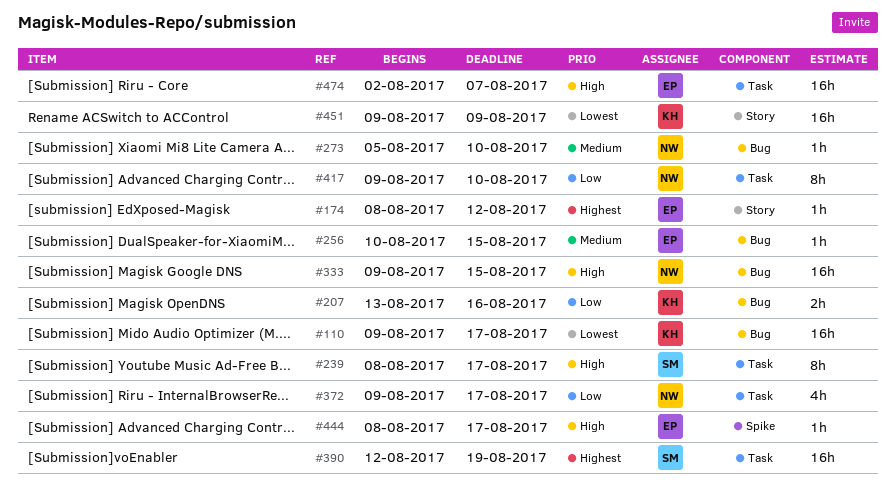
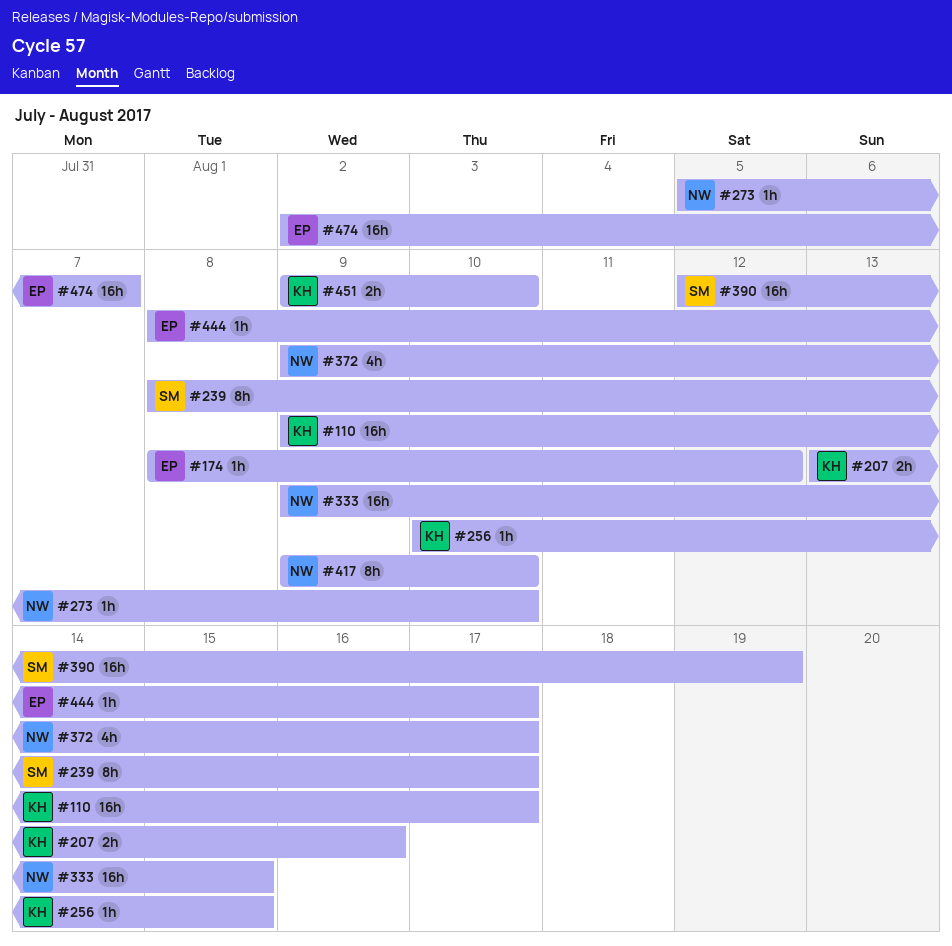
#256, owner: EP -> KH
#451, estimate: 16h -> 2h
#451, due: Aug 9 -> Aug 10

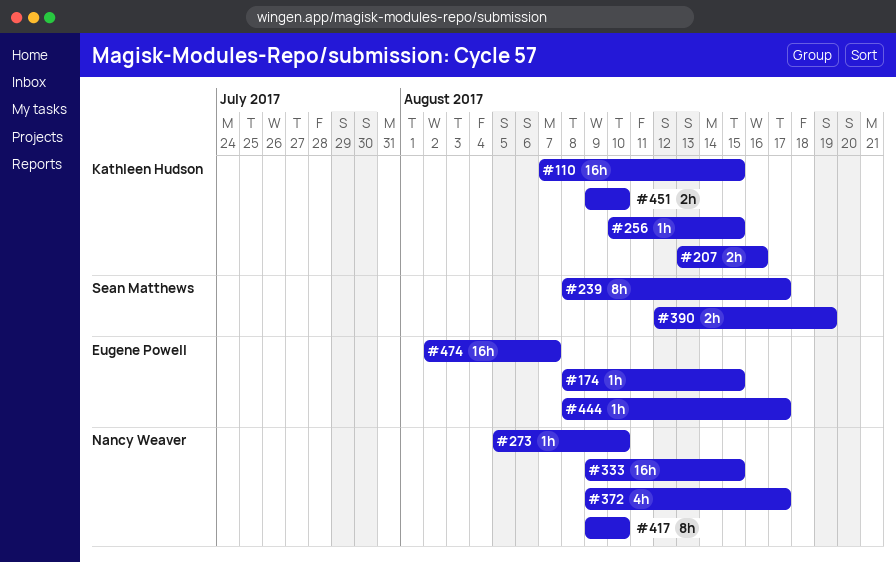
#110, start: Aug 9 -> Aug 7
#110, due: Aug 17 -> Aug 15
#174, due: Aug 12 -> Aug 15
#390, estimate: 16h -> 2h

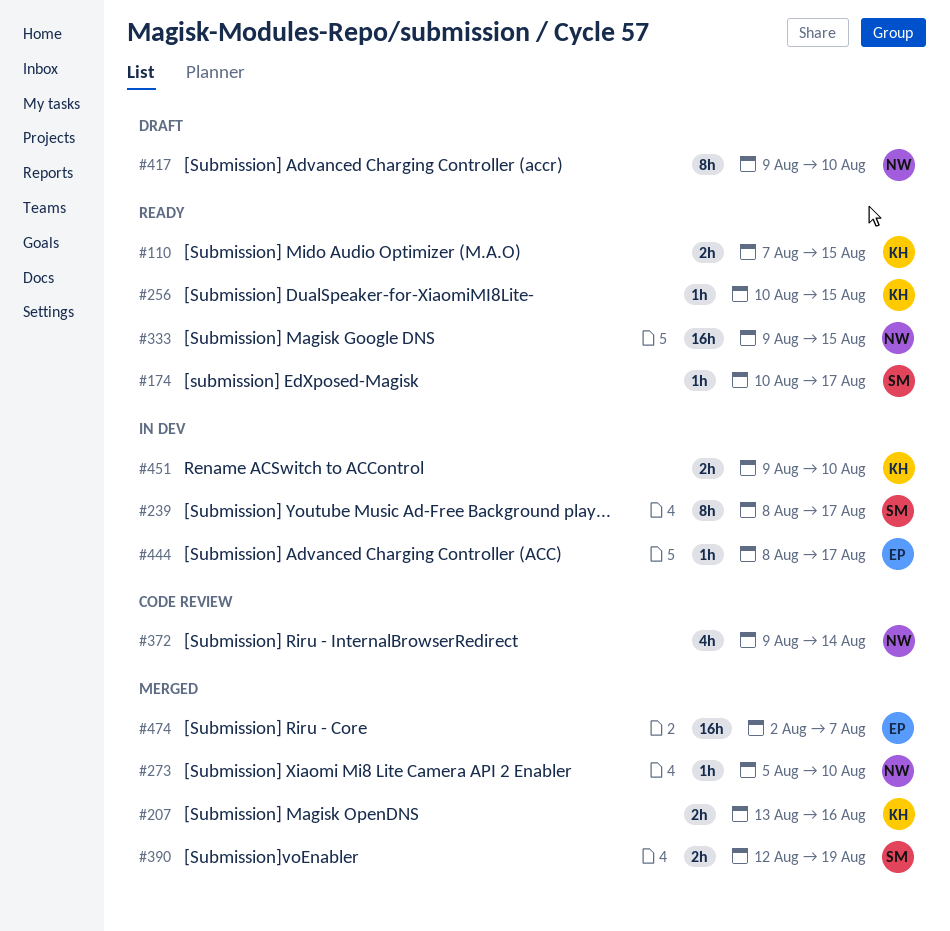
#110, estimate: 16h -> 2h
#174, owner: Eugene Powell -> Sean Matthews
#174, start: Aug 8 -> Aug 10
#174, due: Aug 15 -> Aug 17
#372, due: Aug 17 -> Aug 14

